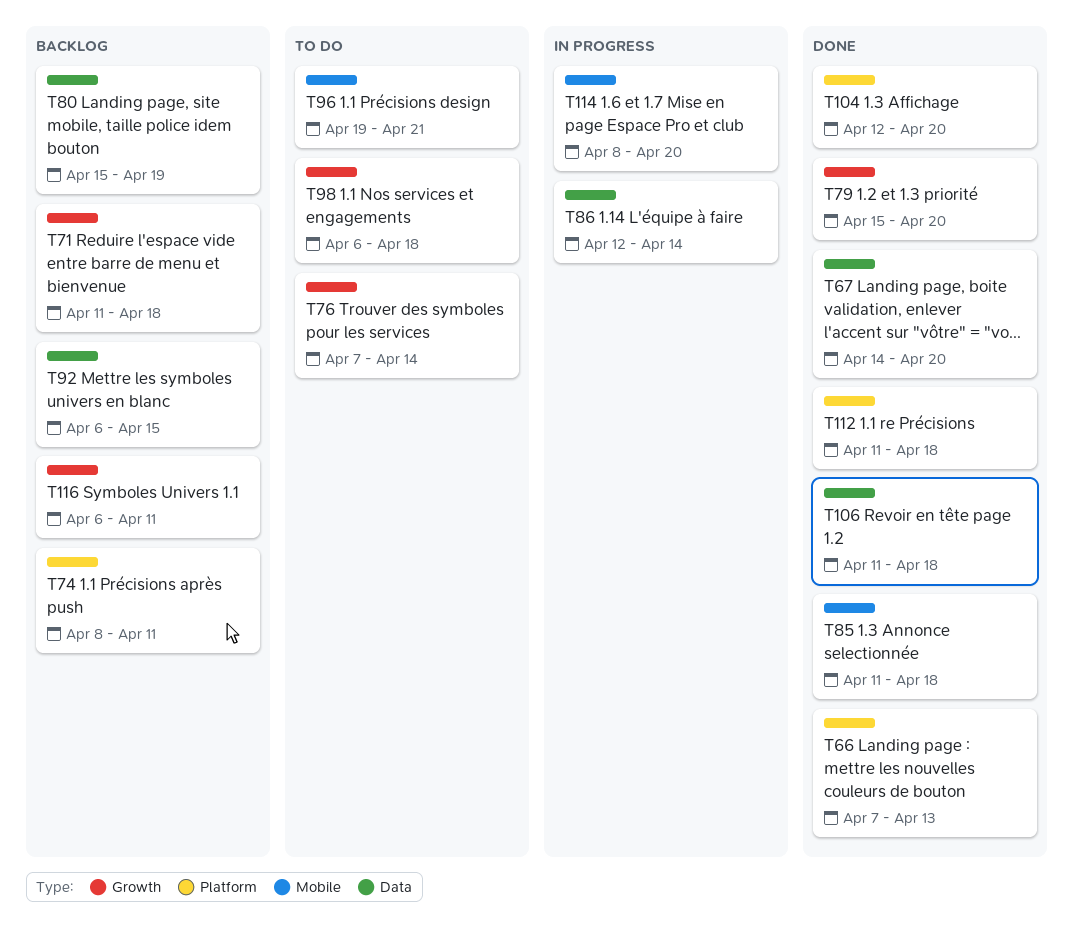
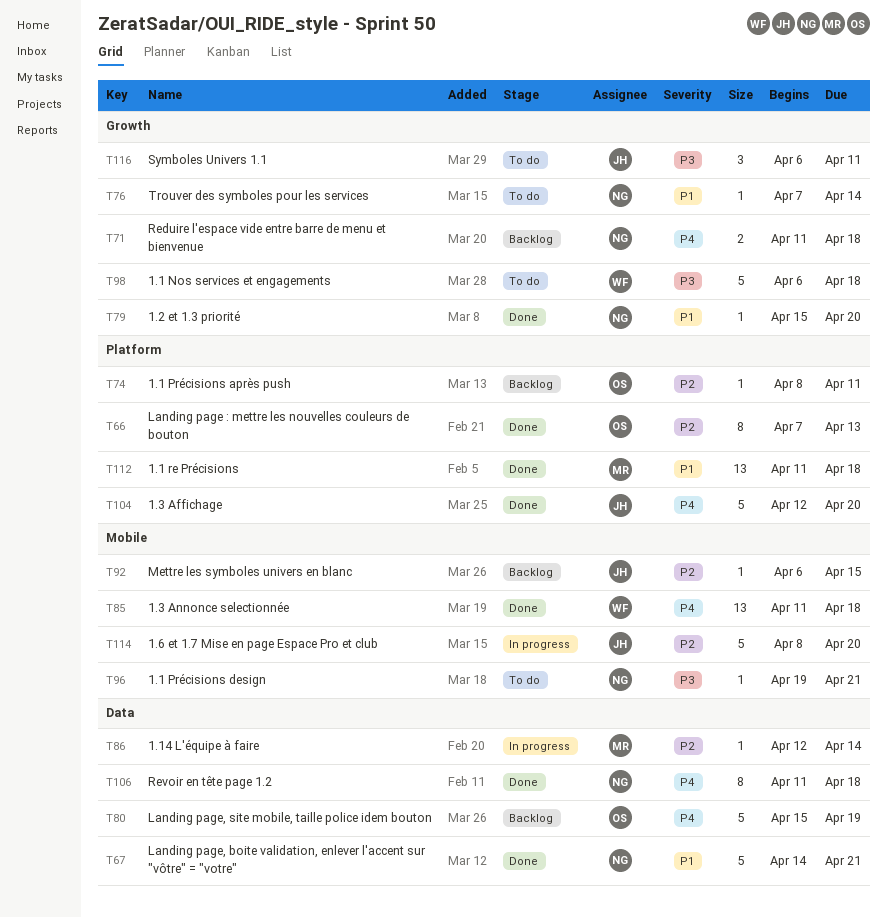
T67, due: Apr 20 -> Apr 21
T92, label: Data -> Mobile
T116, status: Backlog -> To do

